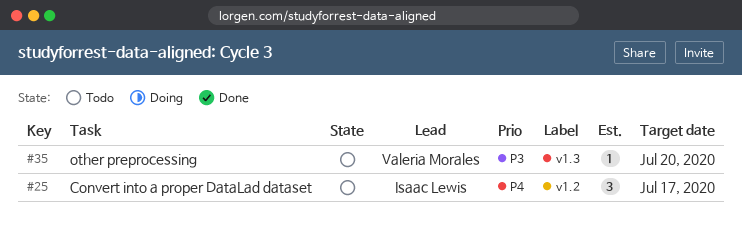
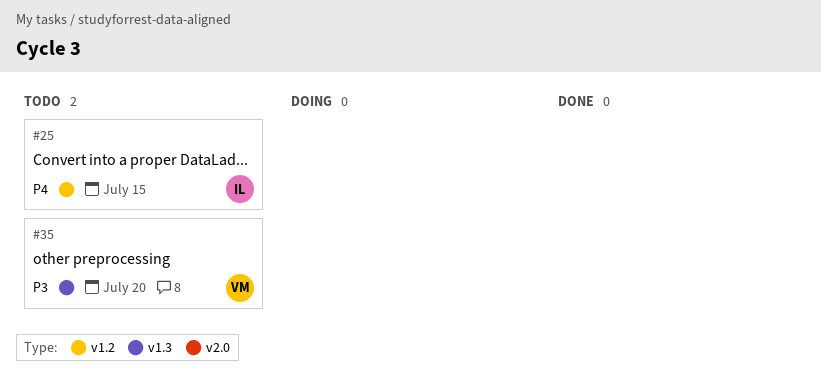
#25, due: Jul 17 -> Jul 15

